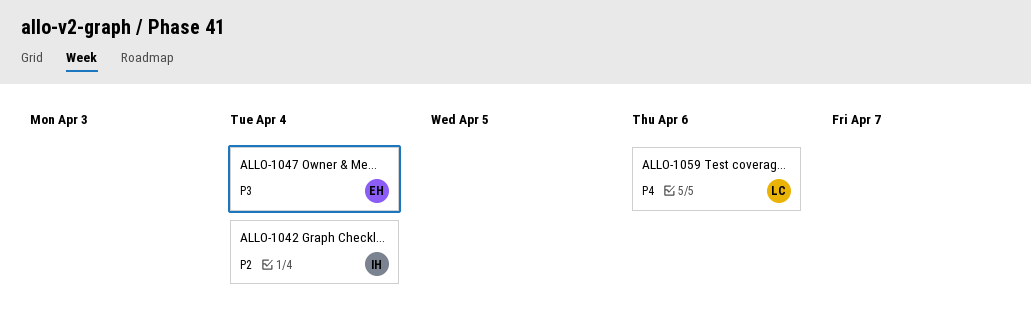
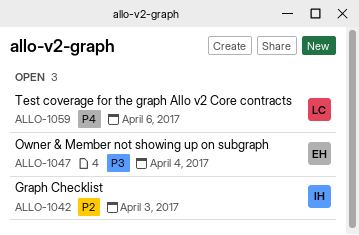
ALLO-1042, due: Apr 4 -> Apr 3

